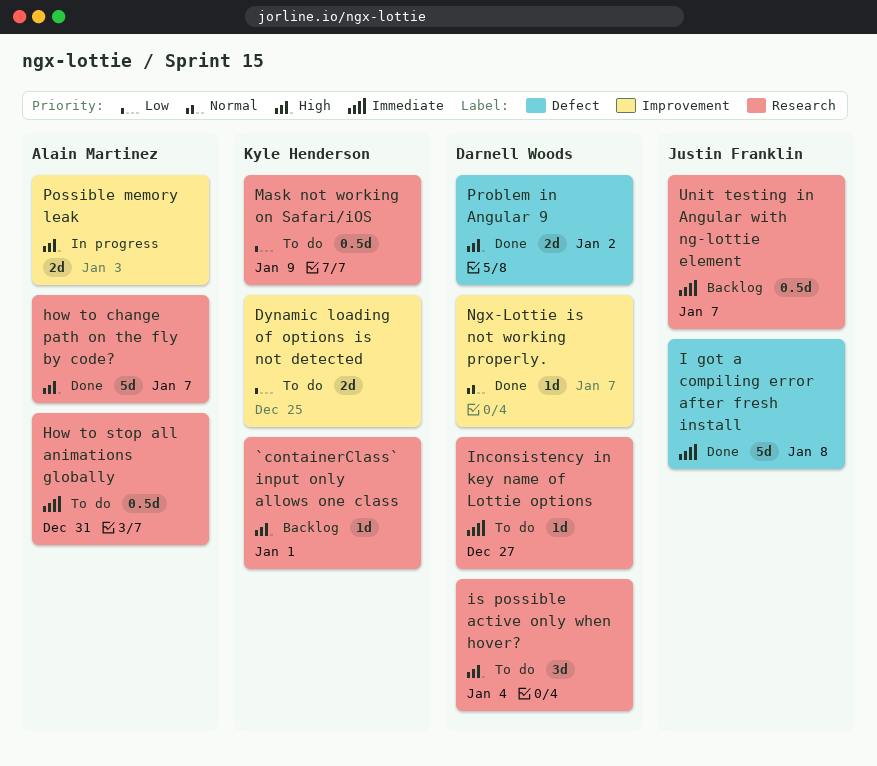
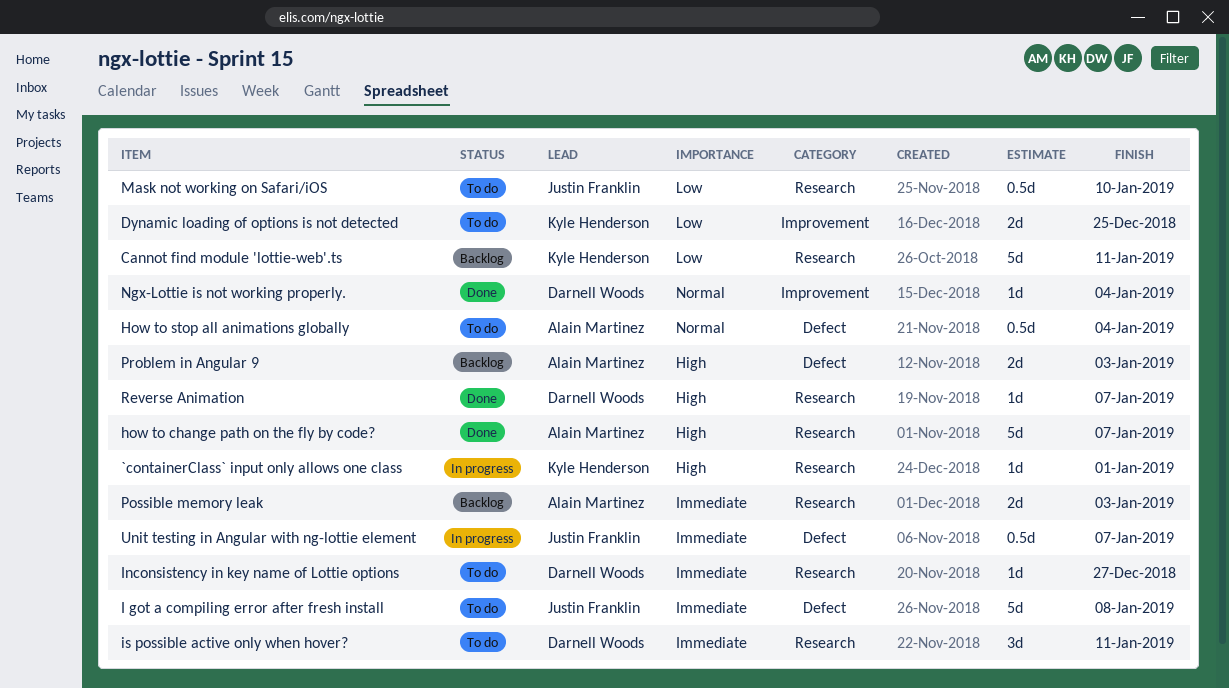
`containerClass` input only allows one class, status: Backlog -> In progress
Cannot find module 'lottie-web'.ts: none -> present
How to stop all animations globally, priority: Immediate -> Normal
How to stop all animations globally, label: Research -> Defect
How to stop all animations globally, due: Dec 31 -> Jan 4
I got a compiling error after fresh install, status: Done -> To do
is possible active only when hover?, priority: High -> Immediate
is possible active only when hover?, due: Jan 4 -> Jan 11
Mask not working on Safari/iOS, owner: Kyle Henderson -> Justin Franklin
Mask not working on Safari/iOS, due: Jan 9 -> Jan 10
Ngx-Lottie is not working properly., due: Jan 7 -> Jan 4
Possible memory leak, status: In progress -> Backlog
Possible memory leak, priority: High -> Immediate
Possible memory leak, label: Improvement -> Research
Problem in Angular 9, status: Done -> Backlog
Problem in Angular 9, owner: Darnell Woods -> Alain Martinez
Problem in Angular 9, due: Jan 2 -> Jan 3
Reverse Animation: none -> present
Unit testing in Angular with ng-lottie element, status: Backlog -> In progress
Unit testing in Angular with ng-lottie element, label: Research -> Defect

